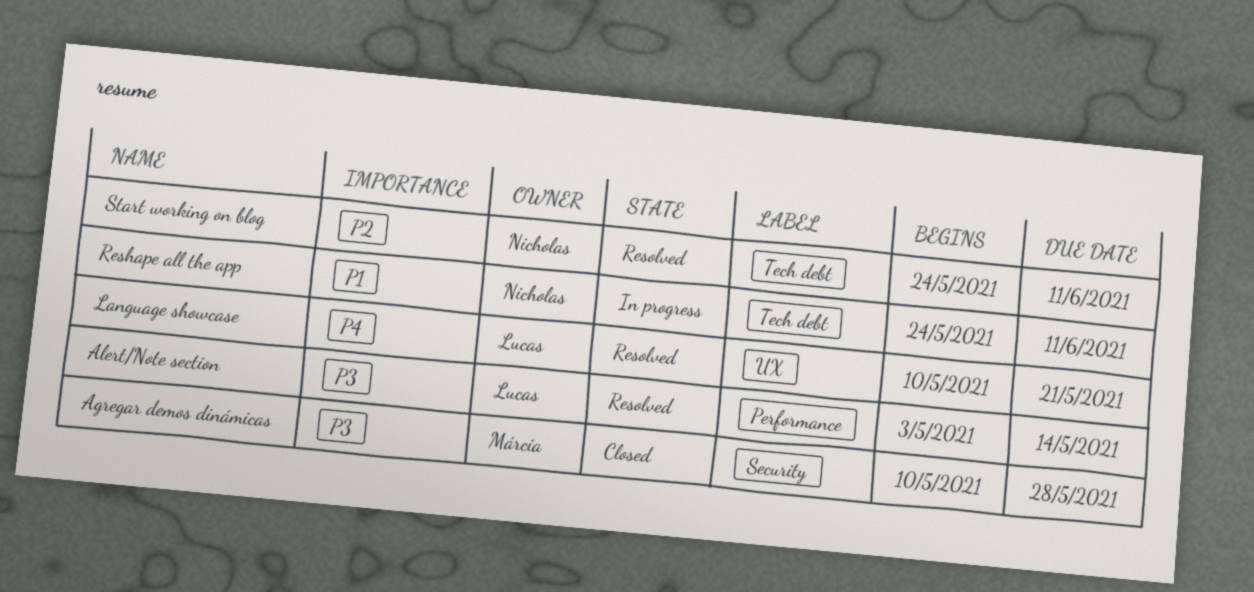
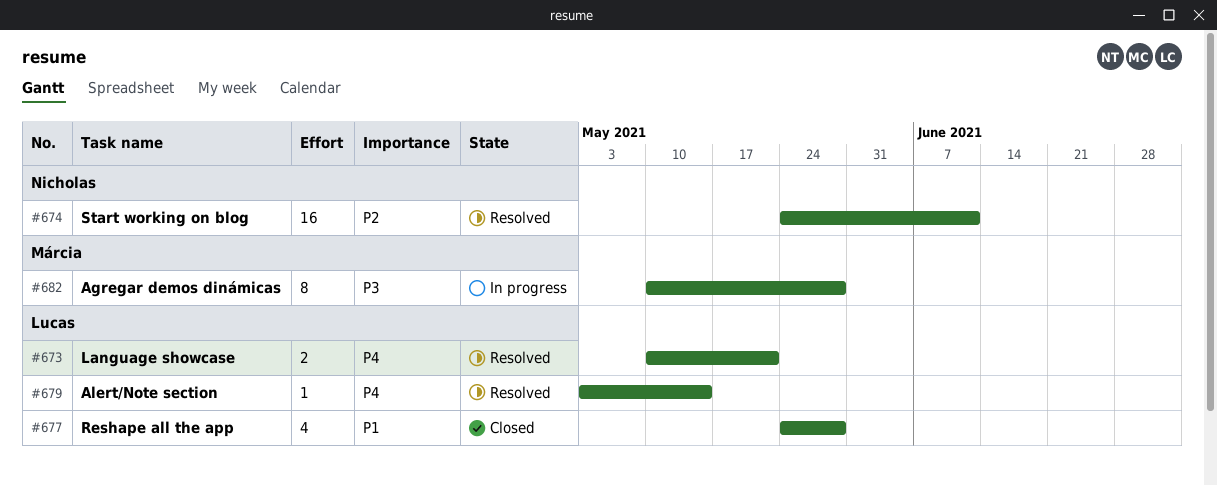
Agregar demos dinámicas, status: Closed -> In progress
Alert/Note section, priority: P3 -> P4
Reshape all the app, status: In progress -> Closed
Reshape all the app, owner: Nicholas -> Lucas
Reshape all the app, due: Jun 11 -> May 28

